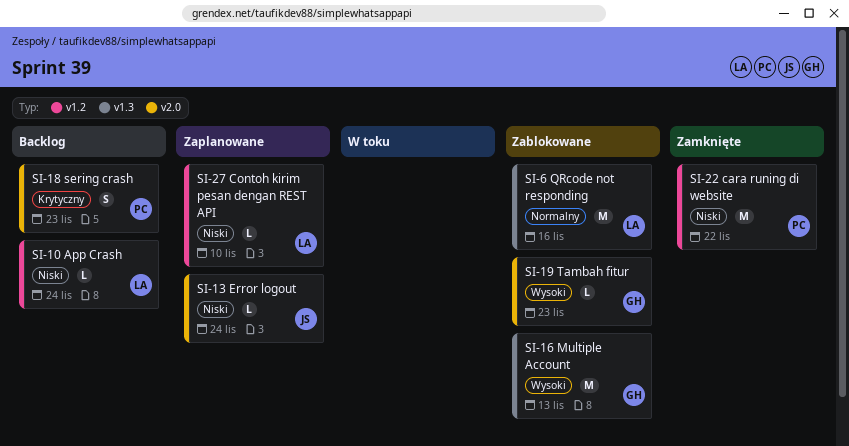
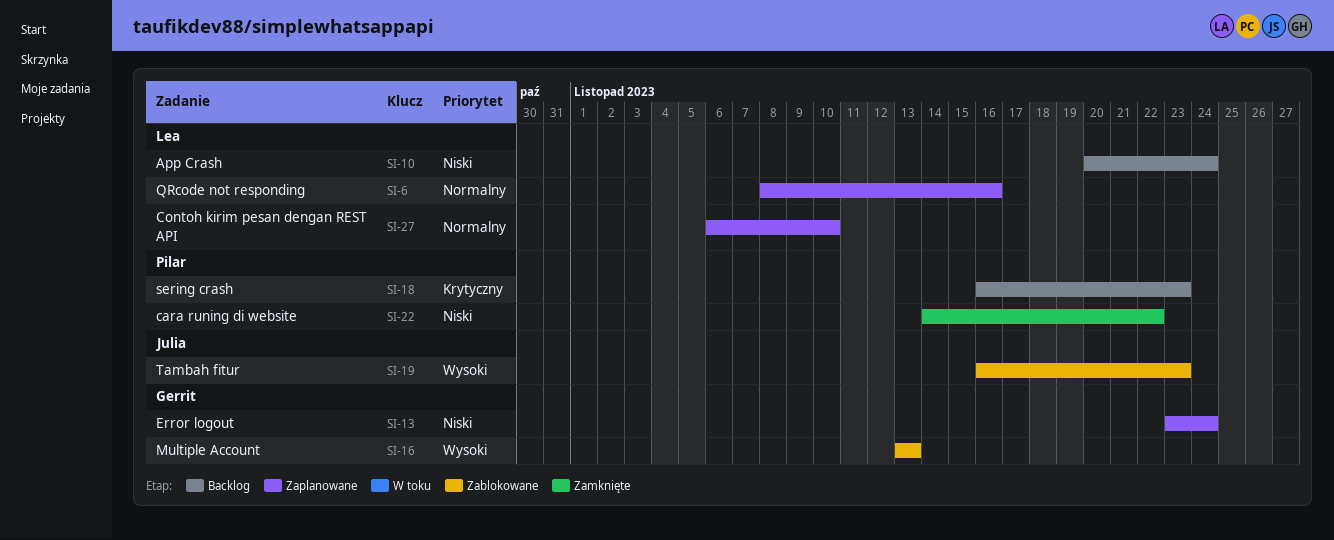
SI-6, status: Zablokowane -> Zaplanowane
SI-13, owner: Julia -> Gerrit
SI-19, owner: Gerrit -> Julia
SI-27, priority: Niski -> Normalny

